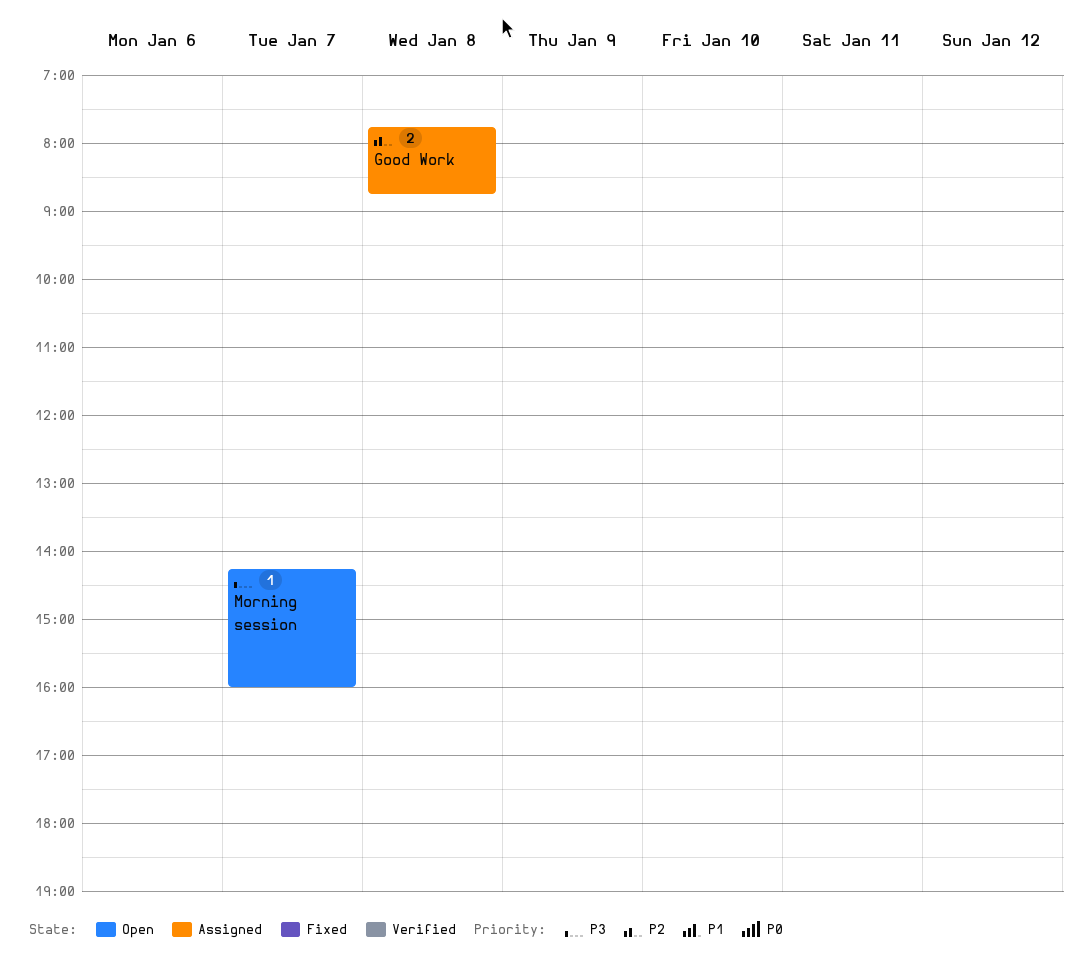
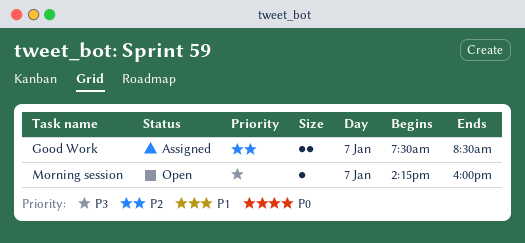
Good Work, day: Jan 8 -> Jan 7
Good Work, begins: 07:45 -> 07:30
Good Work, ends: 08:45 -> 08:30

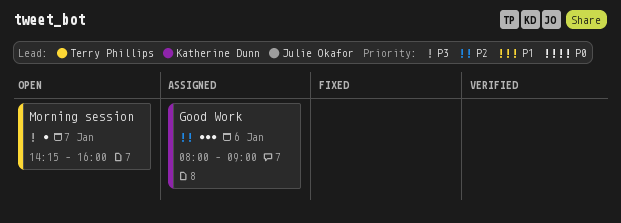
Good Work, estimate: 2 -> 3
Good Work, day: Jan 7 -> Jan 6
Good Work, begins: 07:30 -> 08:00
Good Work, ends: 08:30 -> 09:00

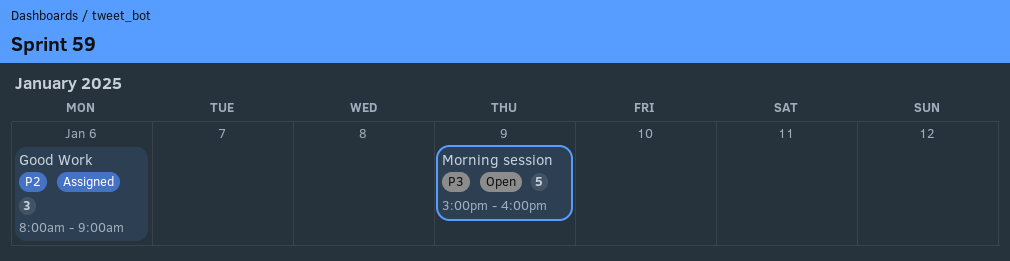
Morning session, estimate: 1 -> 5
Morning session, day: Jan 7 -> Jan 9
Morning session, begins: 14:15 -> 15:00

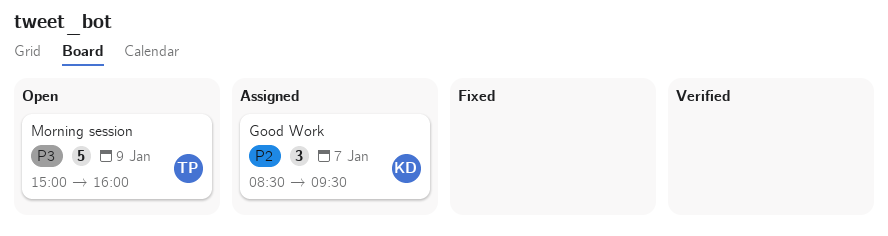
Good Work, day: Jan 6 -> Jan 7
Good Work, begins: 08:00 -> 08:30
Good Work, ends: 09:00 -> 09:30

